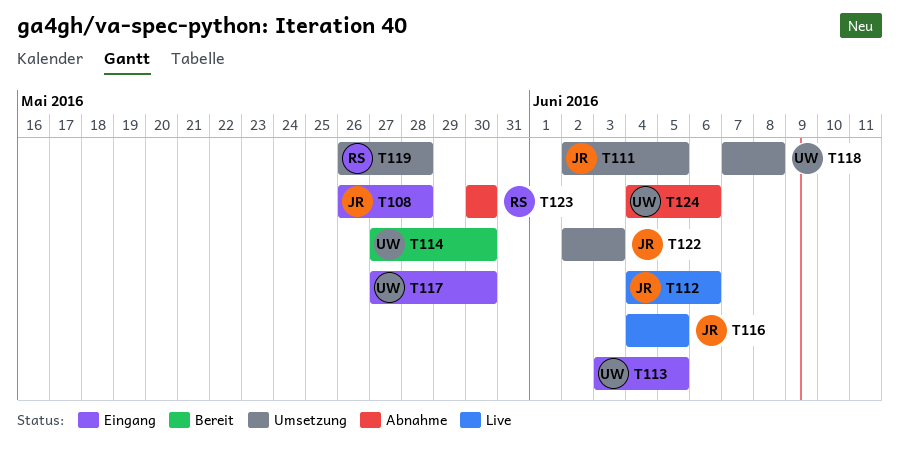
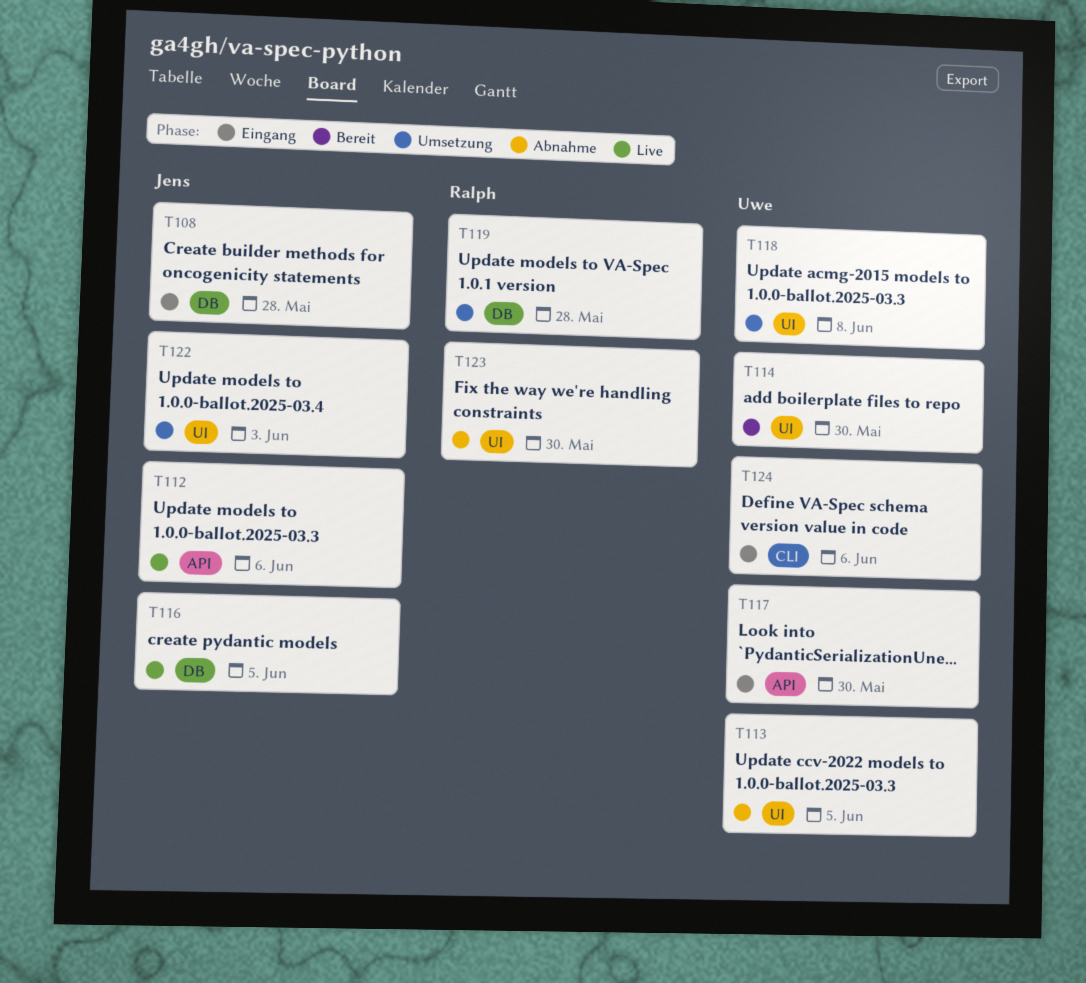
T111: present -> none
T113, status: Eingang -> Abnahme
T124, status: Abnahme -> Eingang

